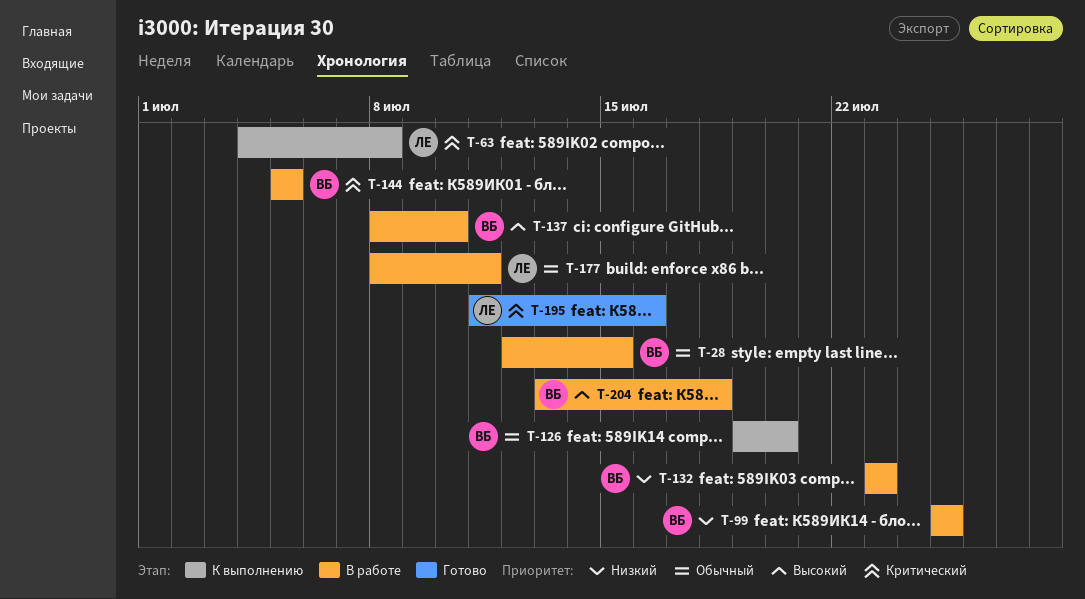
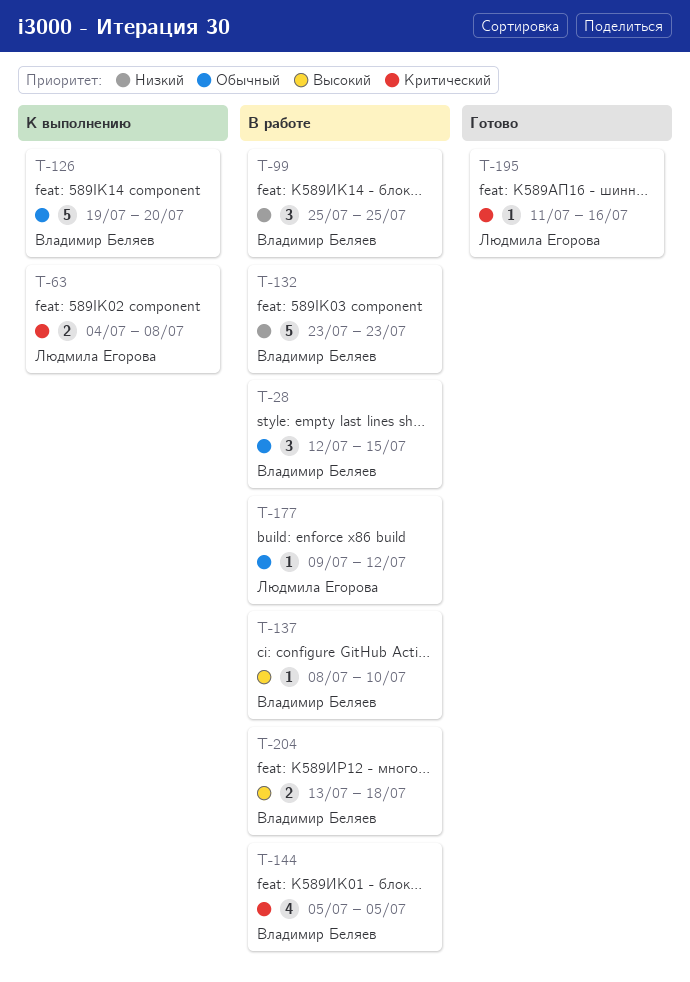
T-177, start: Jul 8 -> Jul 9
T-177, due: Jul 11 -> Jul 12

